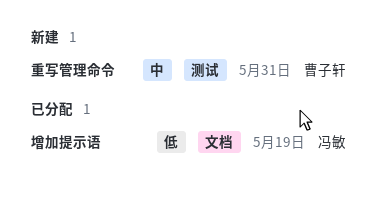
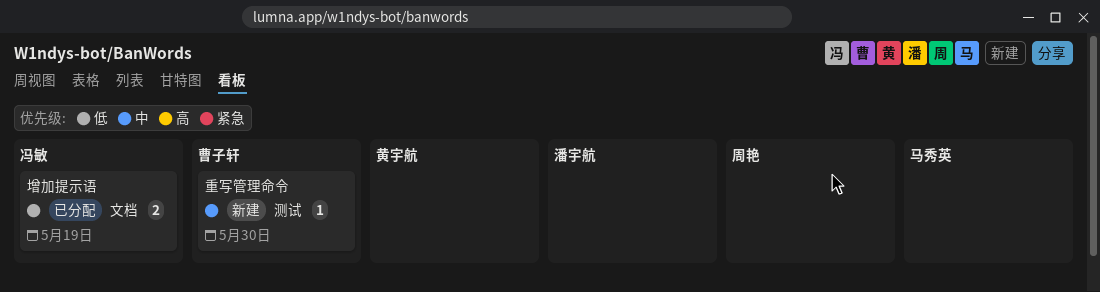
重写管理命令, due: May 31 -> May 30

